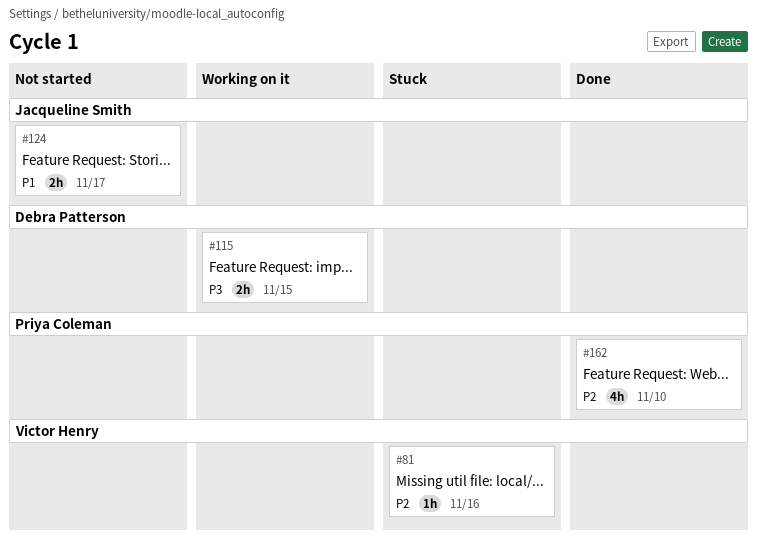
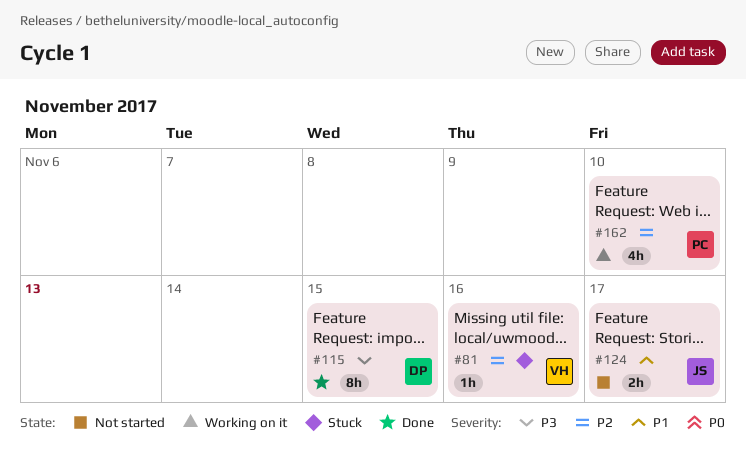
#115, status: Working on it -> Done
#115, estimate: 2h -> 8h
#162, status: Done -> Working on it

